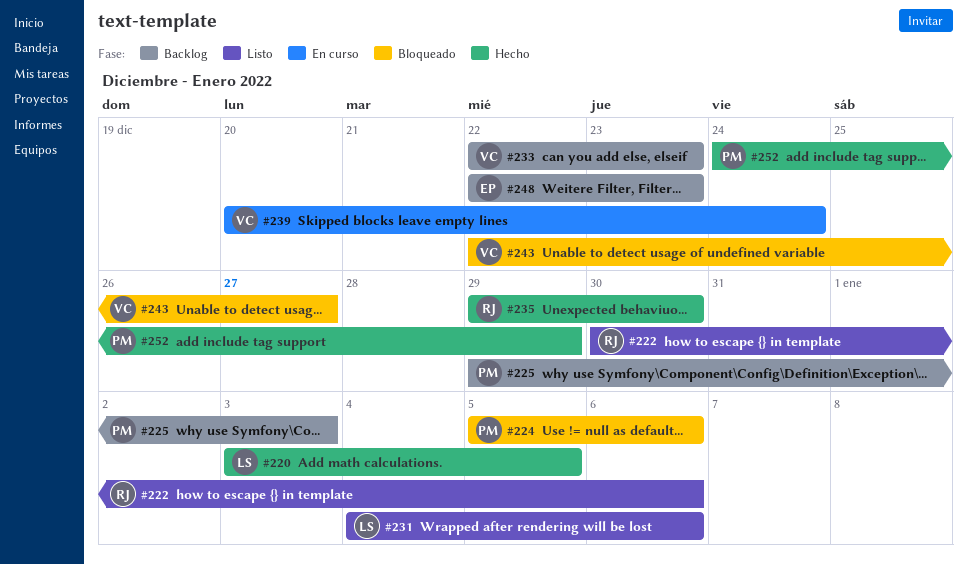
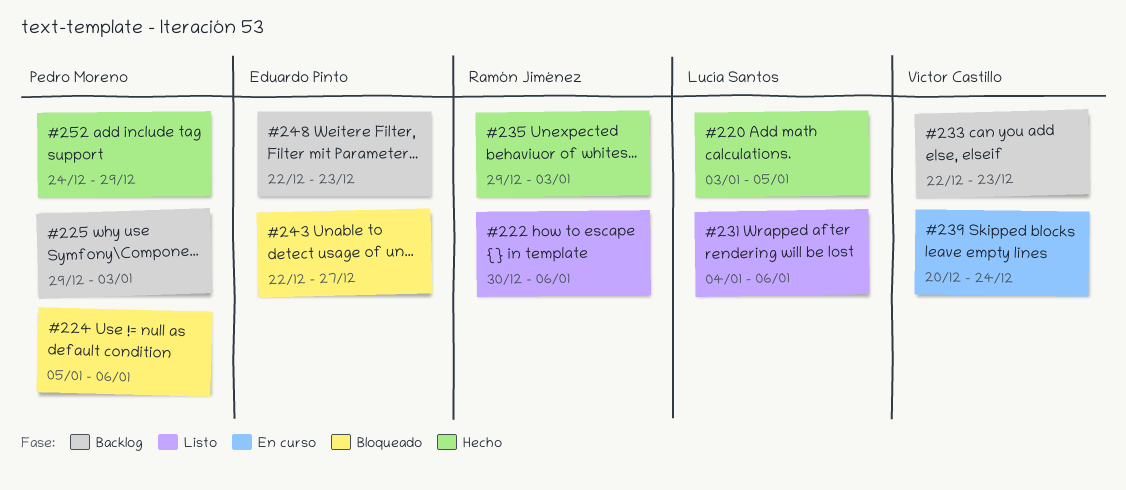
#235, due: Dec 30 -> Jan 3
#243, owner: Víctor Castillo -> Eduardo Pinto

